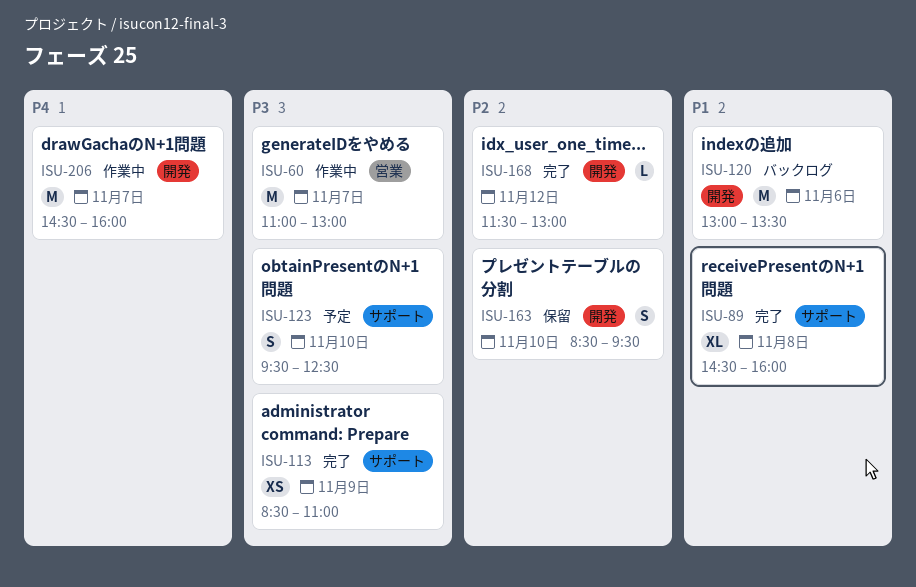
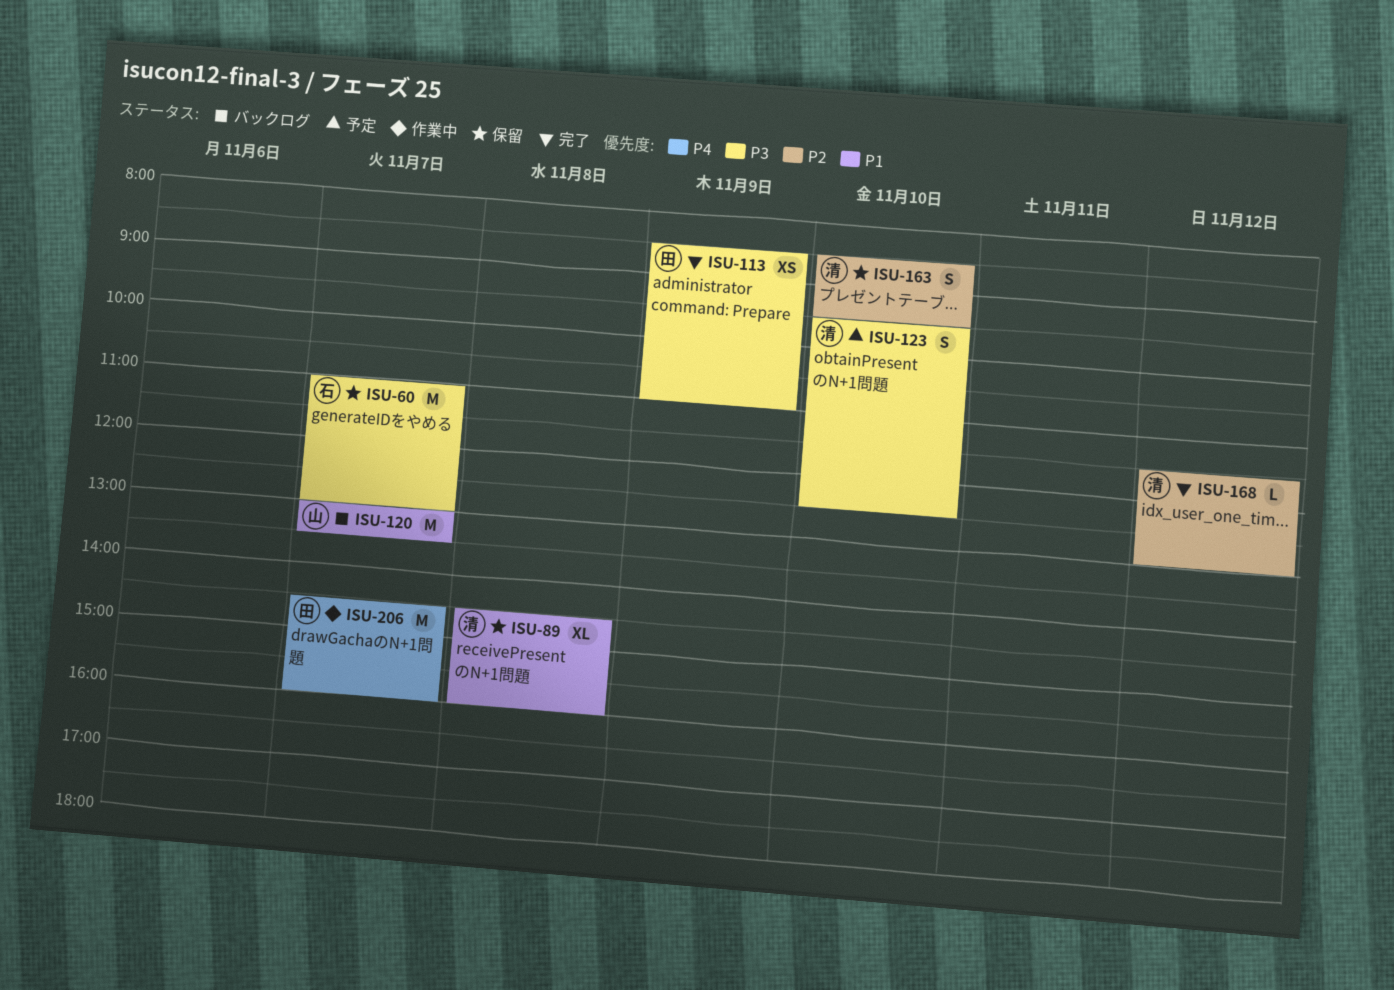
ISU-60, status: 作業中 -> 保留
ISU-89, status: 完了 -> 保留
ISU-120, day: Nov 6 -> Nov 7

